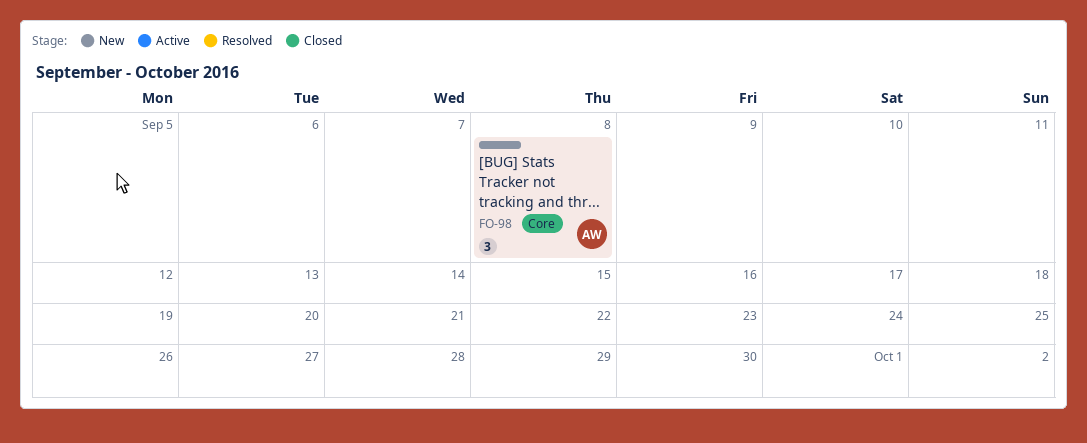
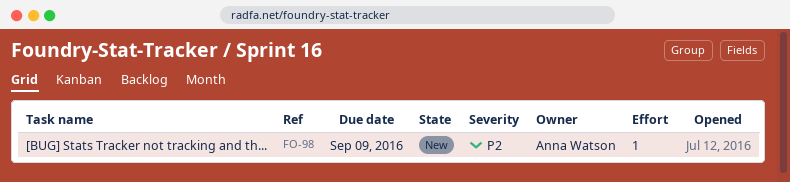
FO-98, estimate: 3 -> 1
FO-98, due: Sep 8 -> Sep 9

